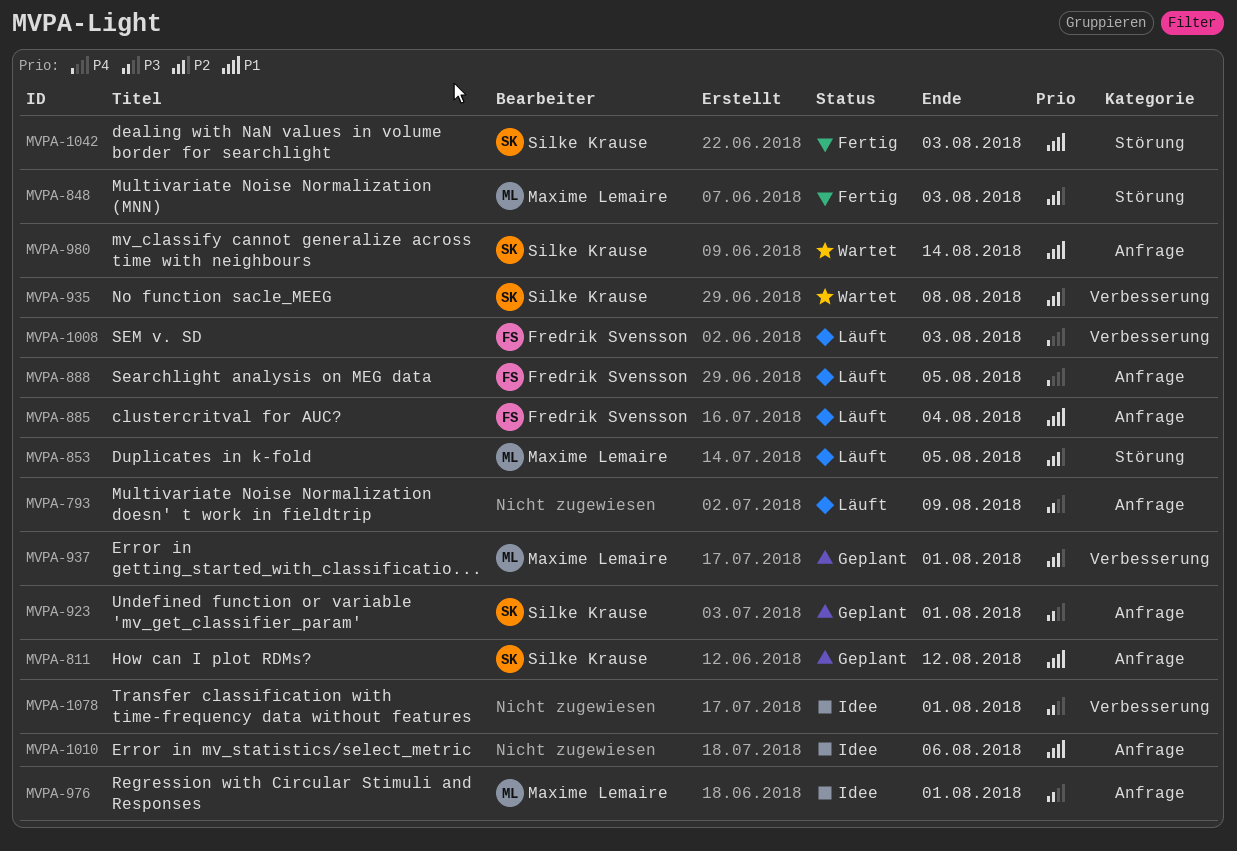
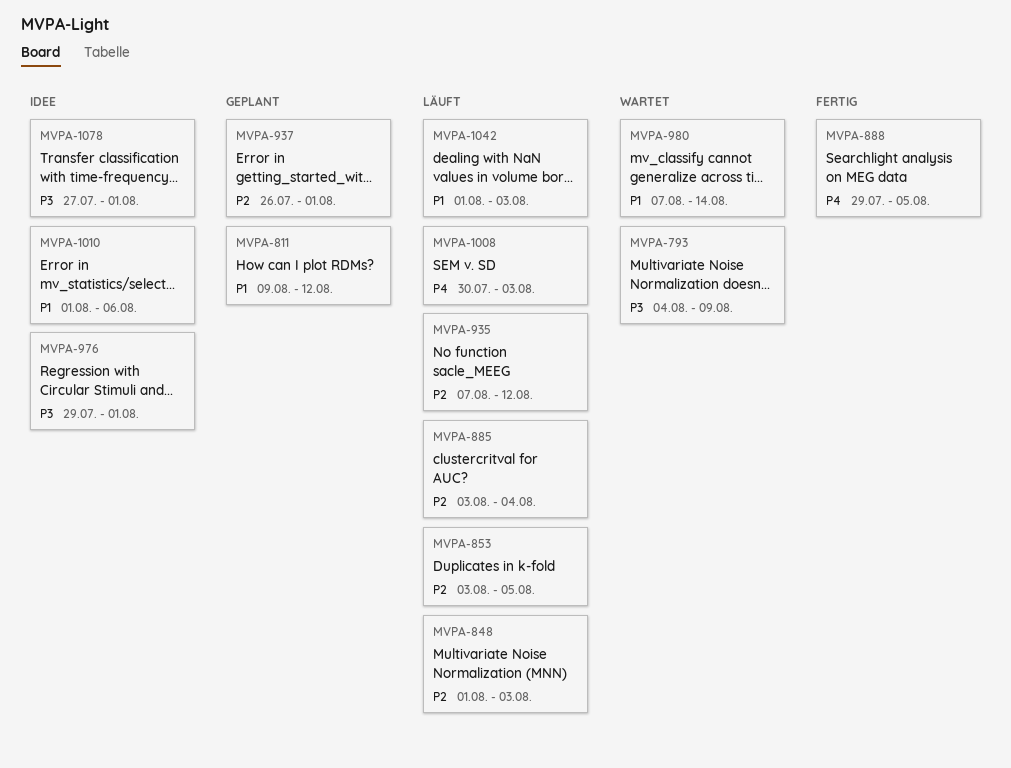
MVPA-793, status: Läuft -> Wartet
MVPA-848, status: Fertig -> Läuft
MVPA-885, priority: P1 -> P2
MVPA-888, status: Läuft -> Fertig
MVPA-923: present -> none
MVPA-935, status: Wartet -> Läuft
MVPA-935, due: Aug 8 -> Aug 12
MVPA-1042, status: Fertig -> Läuft

